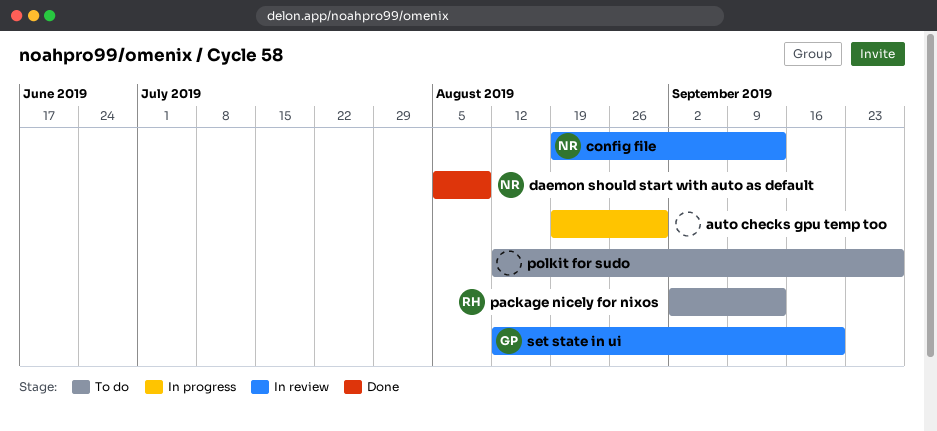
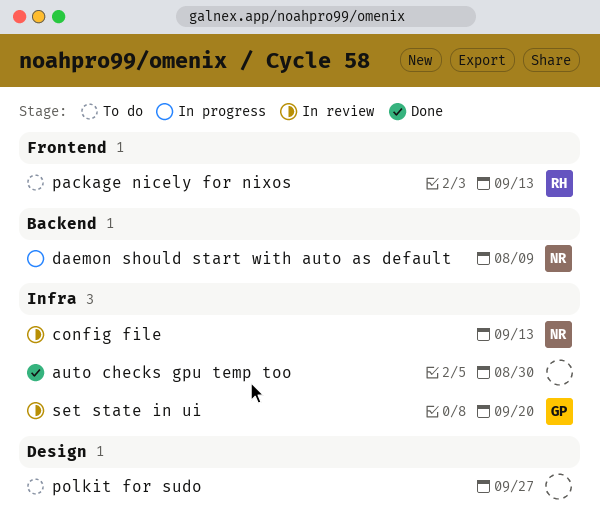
auto checks gpu temp too, status: In progress -> Done
daemon should start with auto as default, status: Done -> In progress

